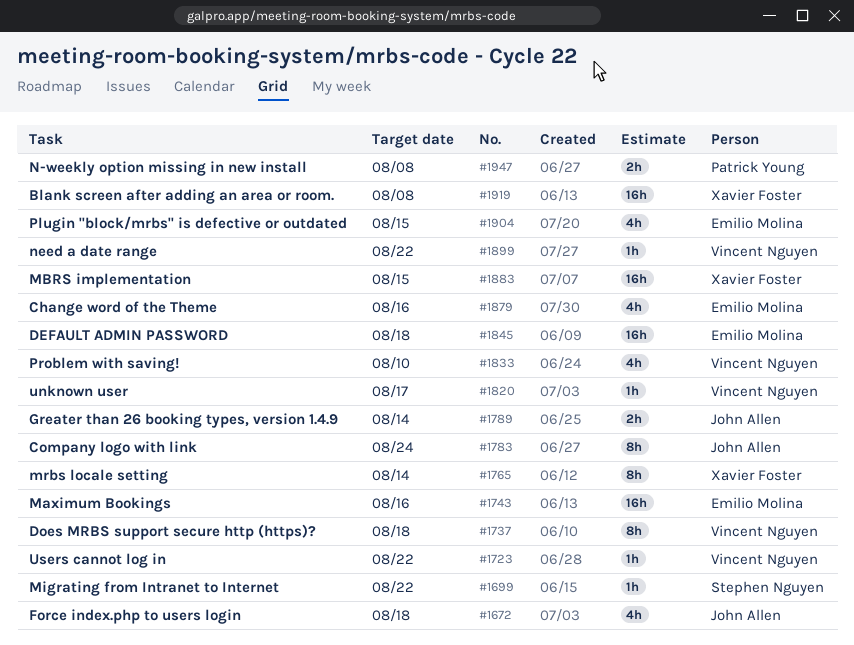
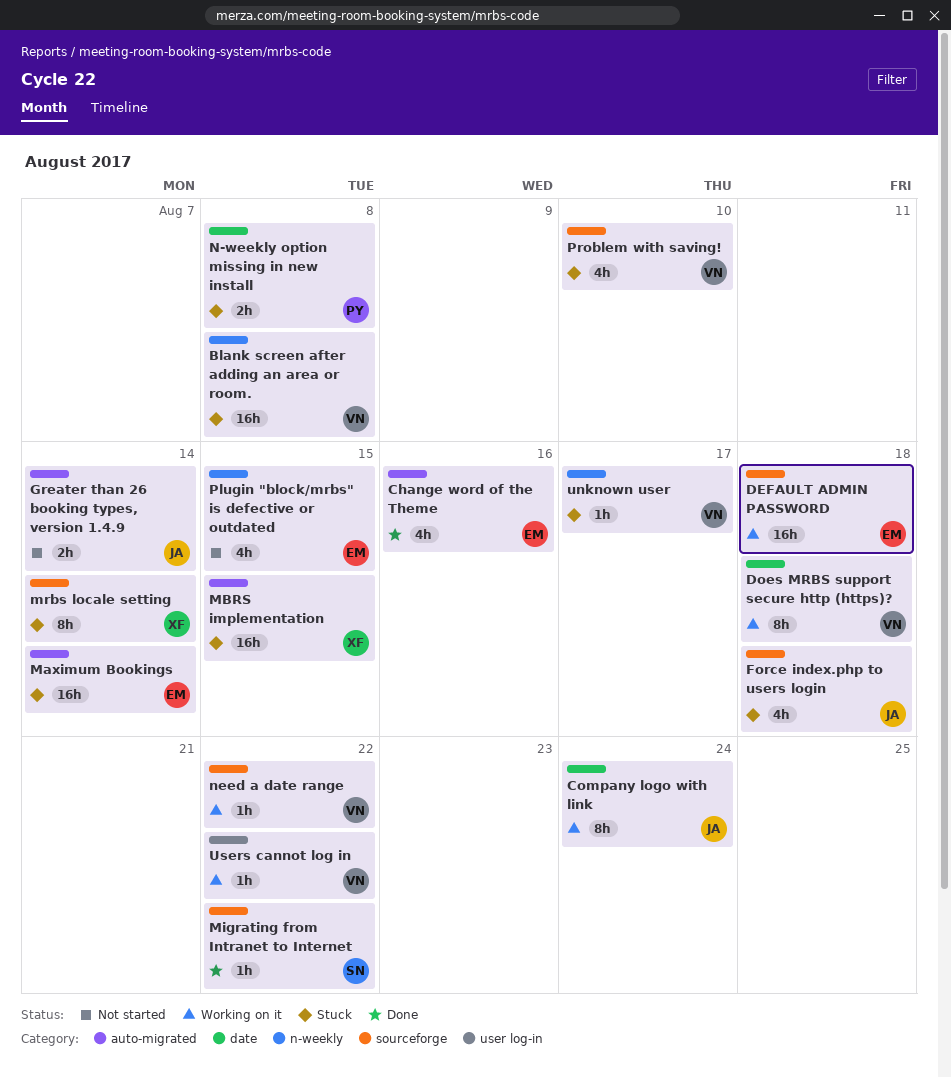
Blank screen after adding an area or room., owner: Xavier Foster -> Vincent Nguyen
Maximum Bookings, due: Aug 16 -> Aug 14

